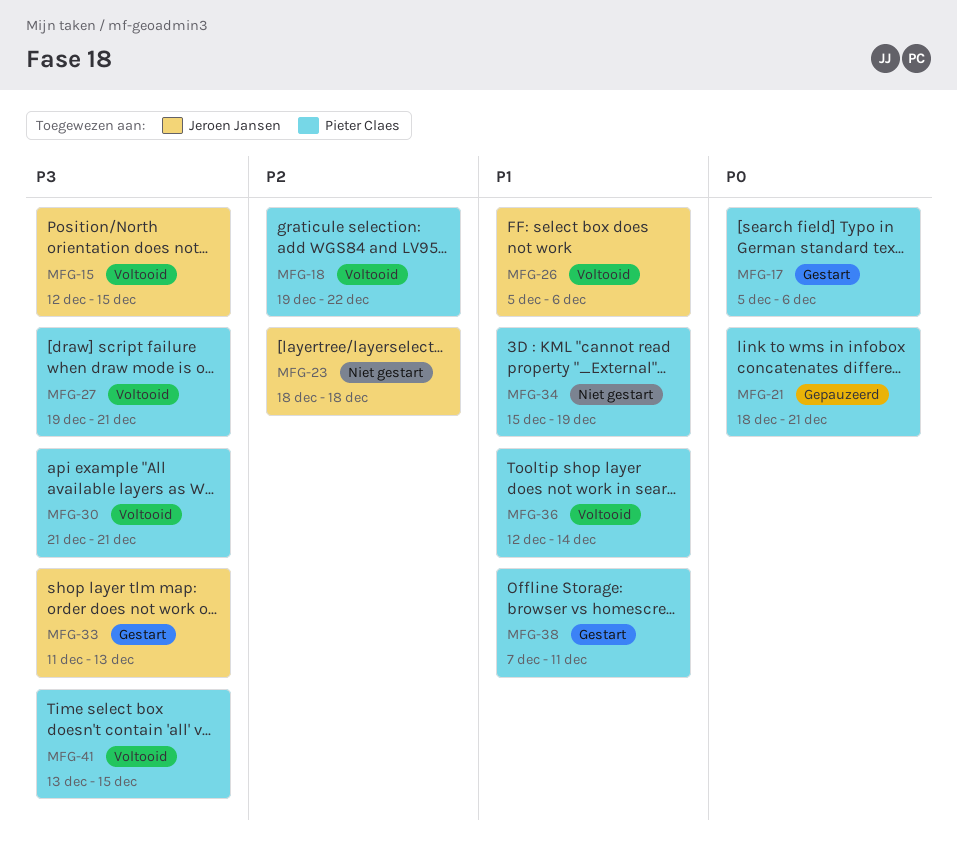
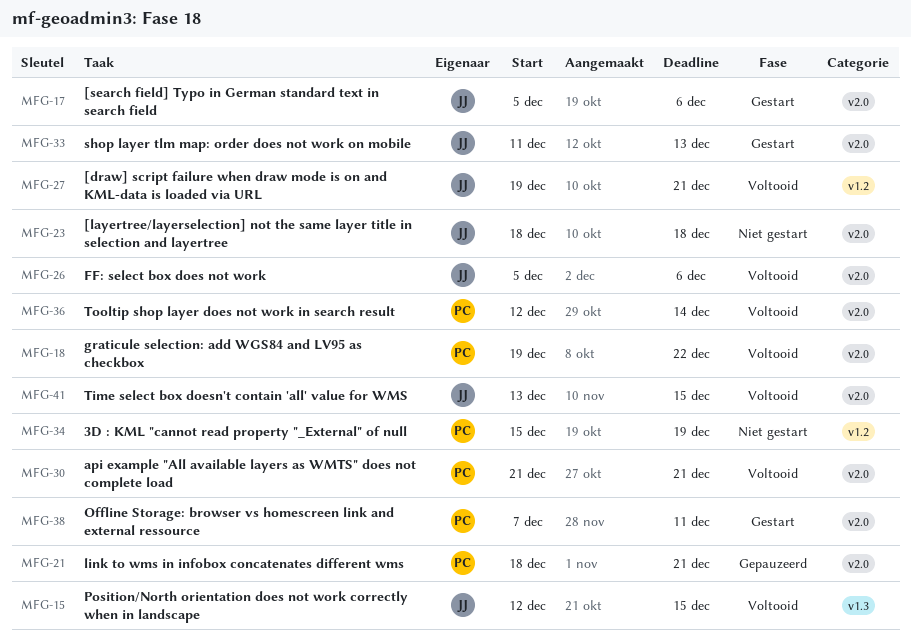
MFG-17, owner: Pieter Claes -> Jeroen Jansen
MFG-27, owner: Pieter Claes -> Jeroen Jansen
MFG-41, owner: Pieter Claes -> Jeroen Jansen

